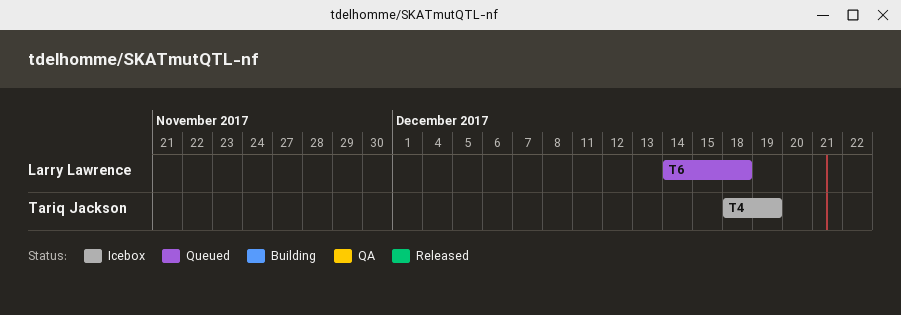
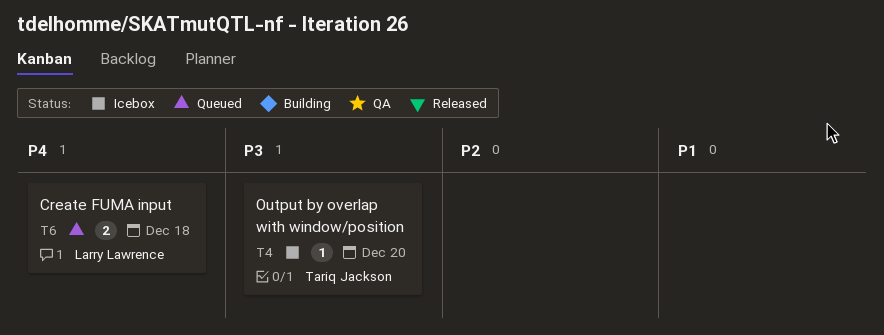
T4, due: Dec 19 -> Dec 20

